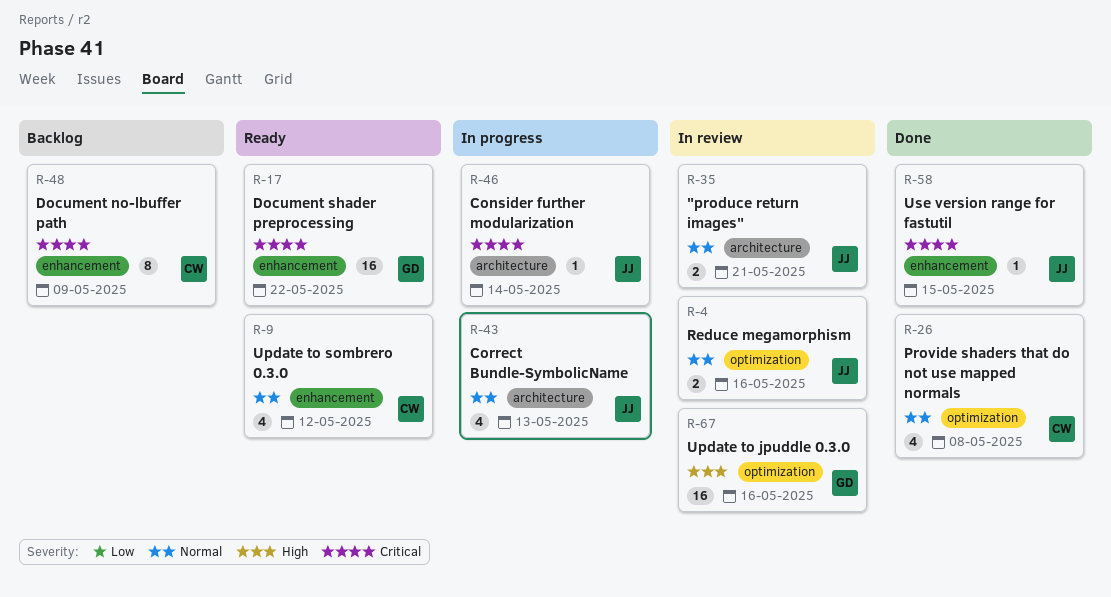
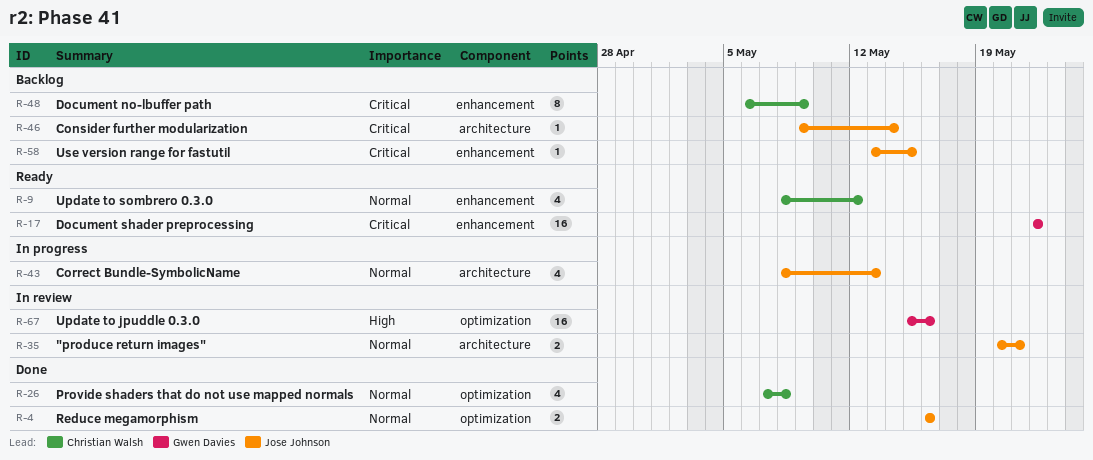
R-4, status: In review -> Done
R-46, status: In progress -> Backlog
R-58, status: Done -> Backlog

